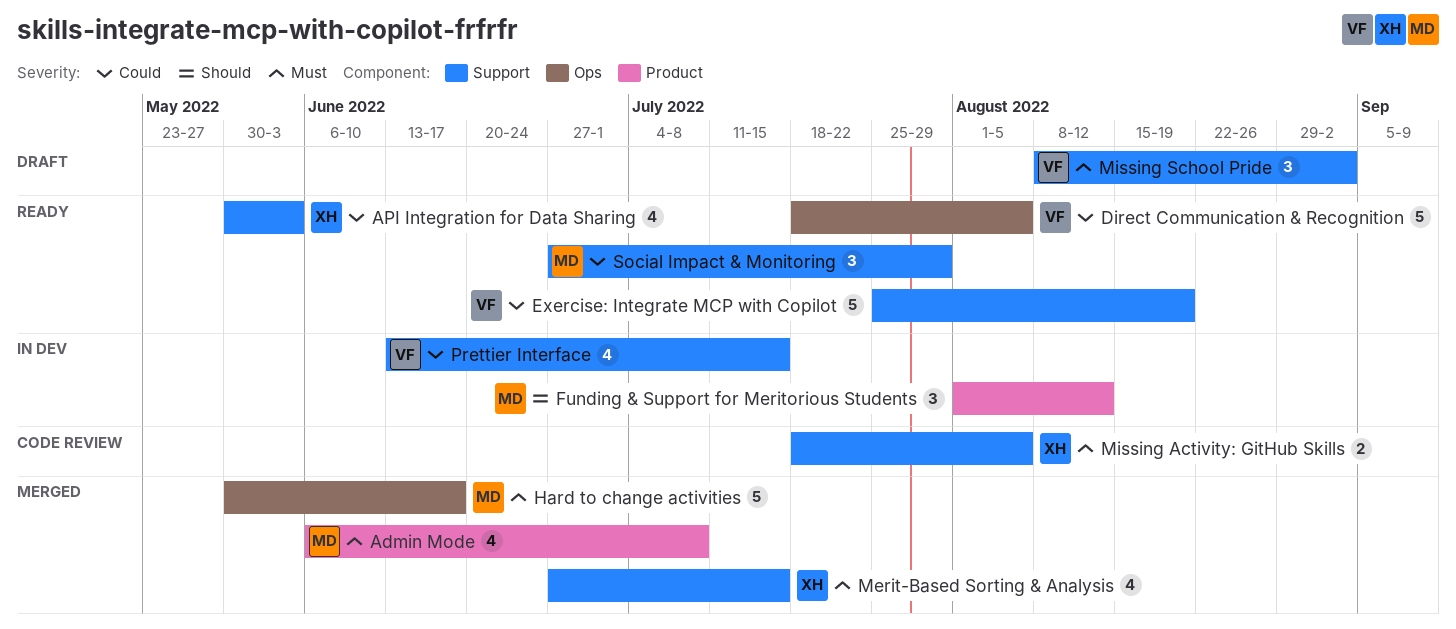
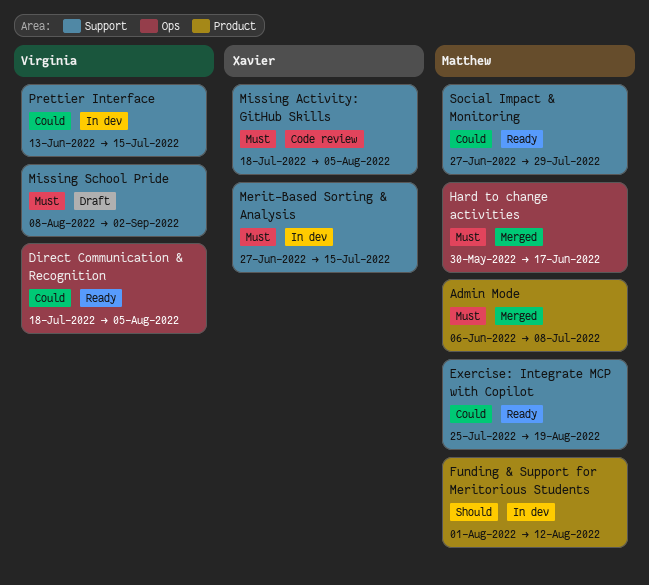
API Integration for Data Sharing: present -> none
Exercise: Integrate MCP with Copilot, owner: Virginia -> Matthew
Merit-Based Sorting & Analysis, status: Merged -> In dev

